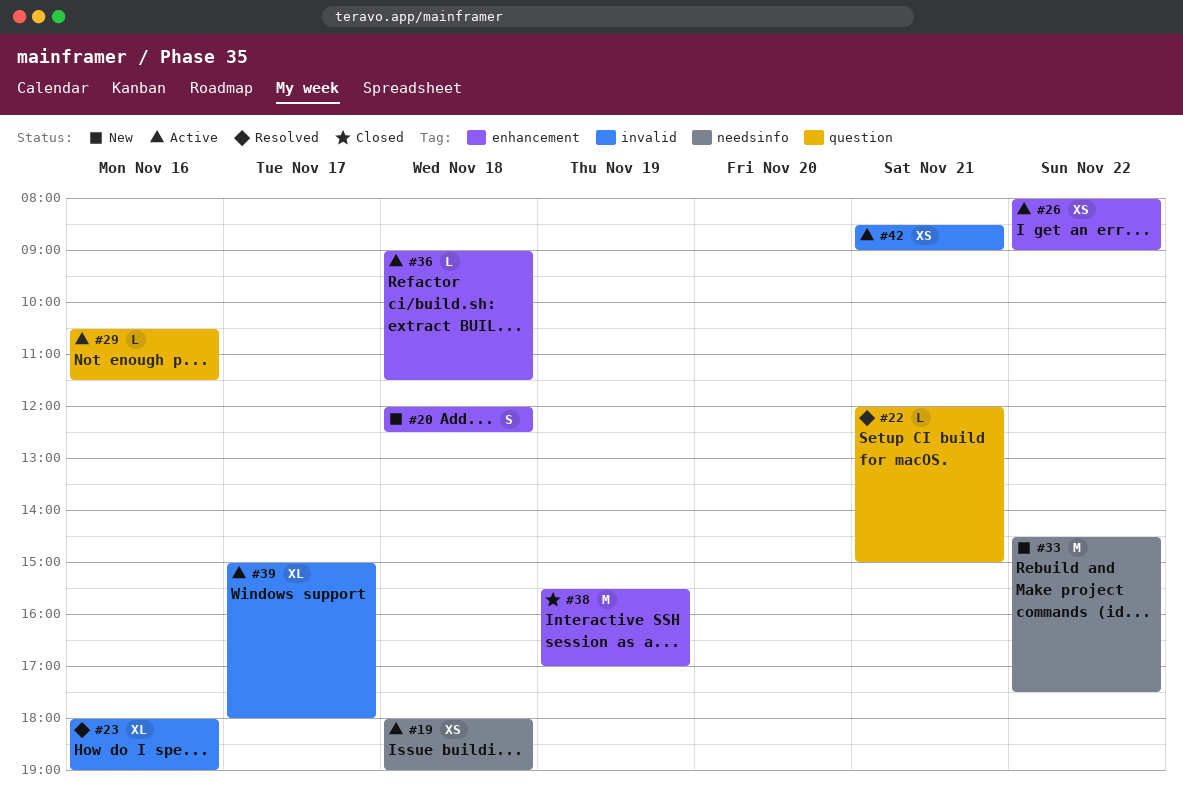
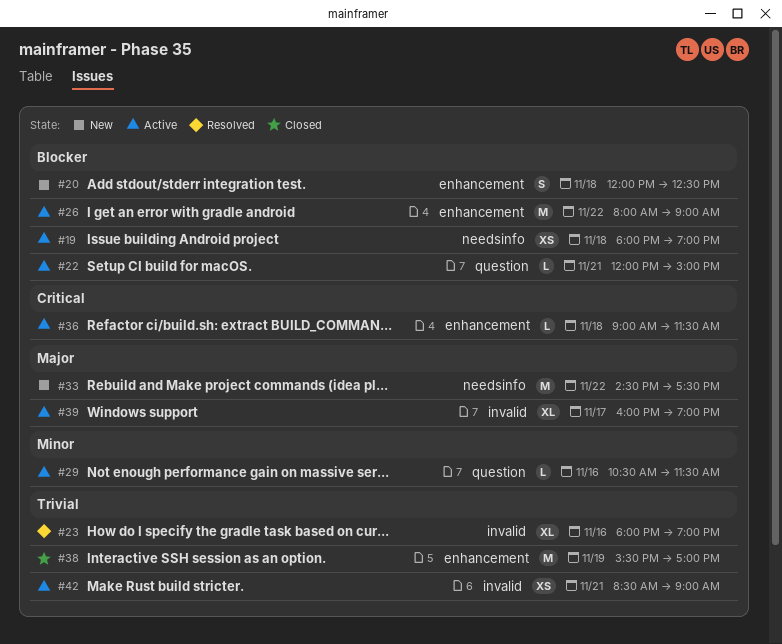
#22, status: Resolved -> Active
#26, estimate: XS -> M
#39, begins: 15:00 -> 16:00
#39, ends: 18:00 -> 19:00

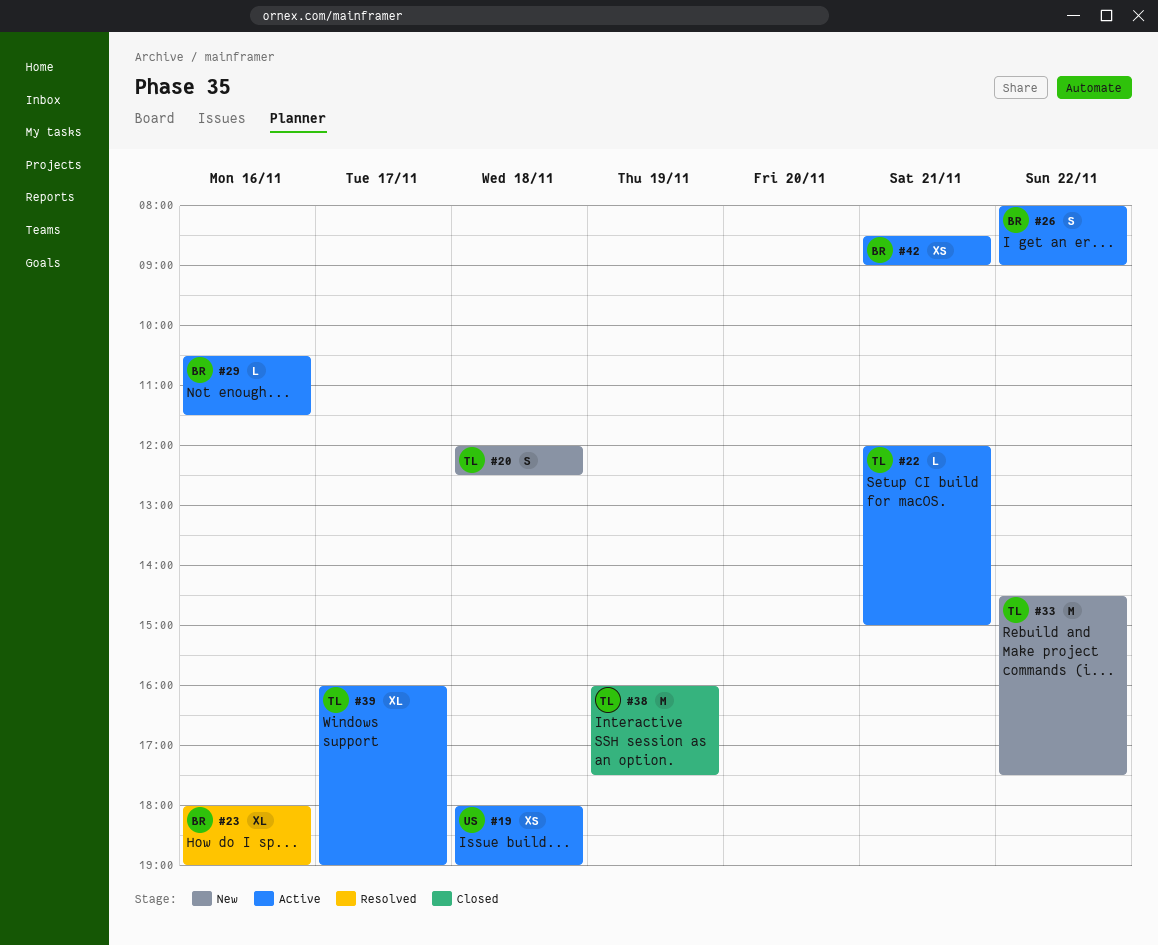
#26, estimate: M -> S
#36: present -> none
#38, begins: 15:30 -> 16:00
#38, ends: 17:00 -> 17:30

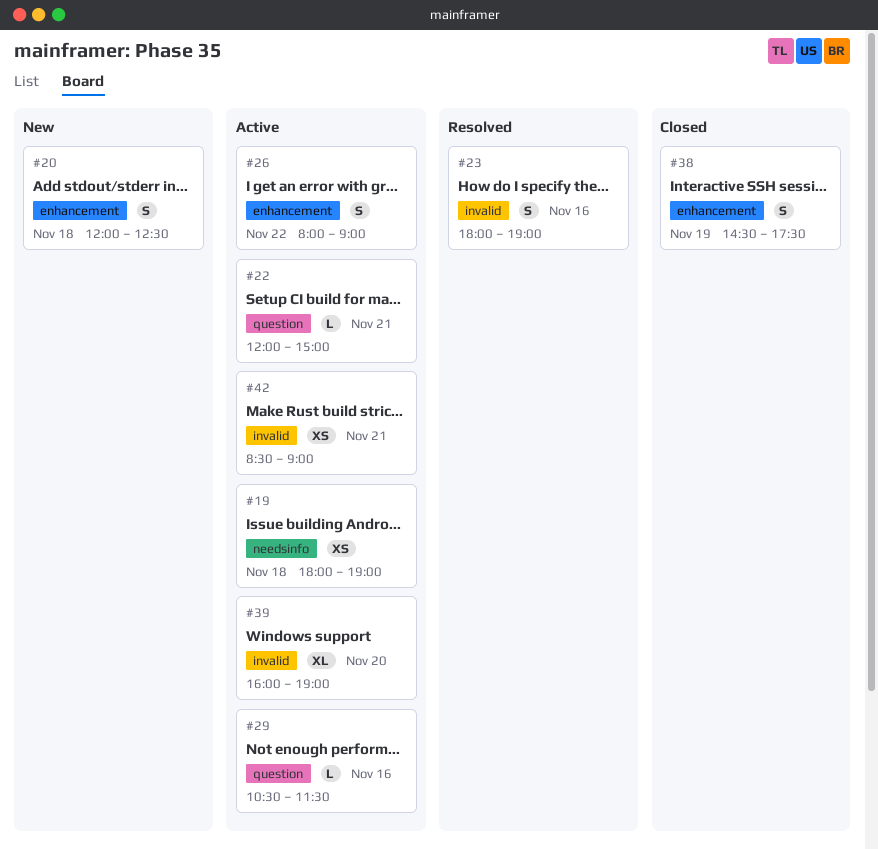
#23, estimate: XL -> S
#33: present -> none
#38, estimate: M -> S
#38, begins: 16:00 -> 14:30
#39, day: Nov 17 -> Nov 20

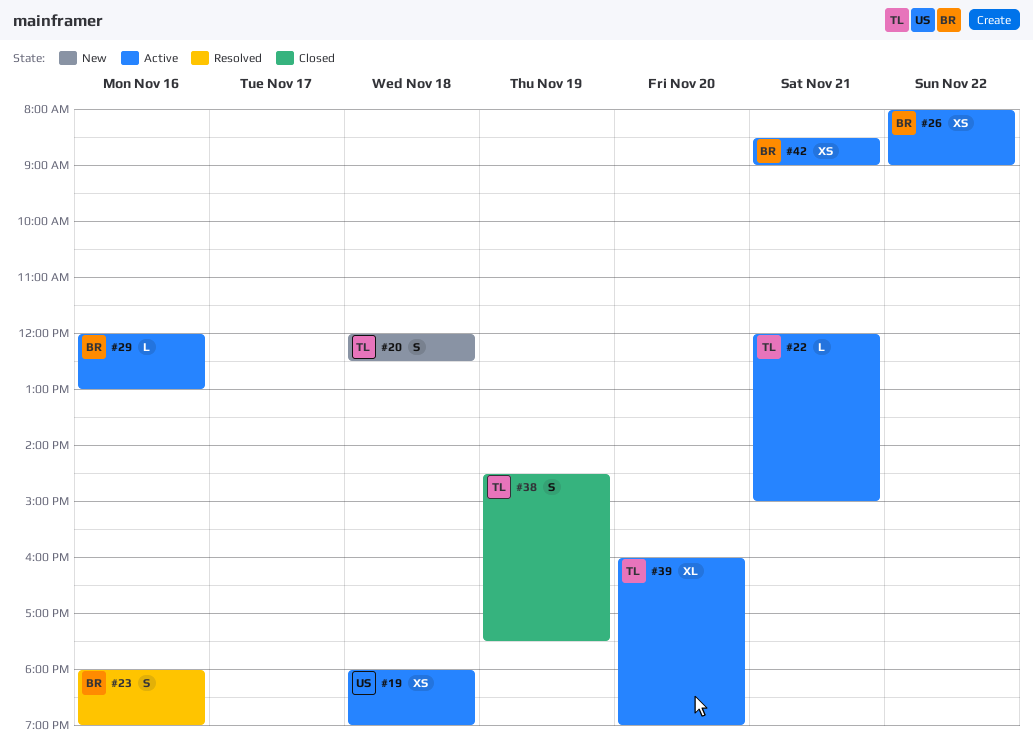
#26, estimate: S -> XS
#29, begins: 10:30 -> 12:00
#29, ends: 11:30 -> 13:00

